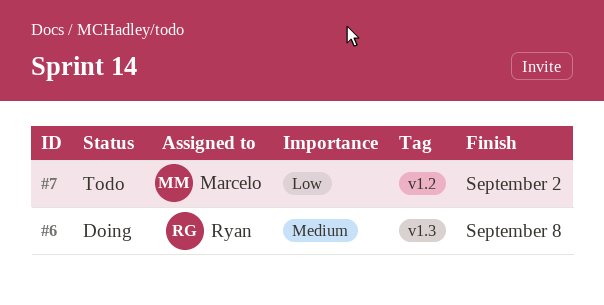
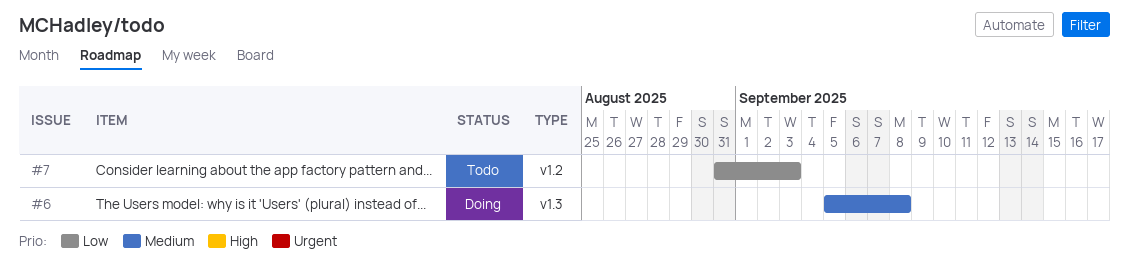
#7, due: Sep 2 -> Sep 3

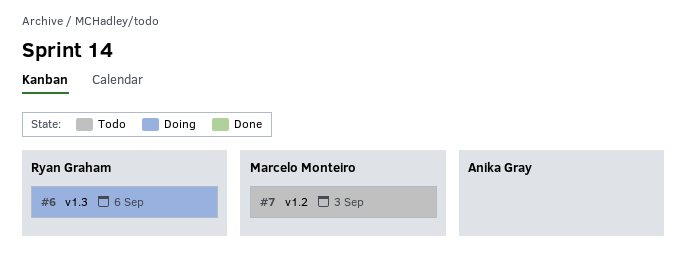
#6, due: Sep 8 -> Sep 6

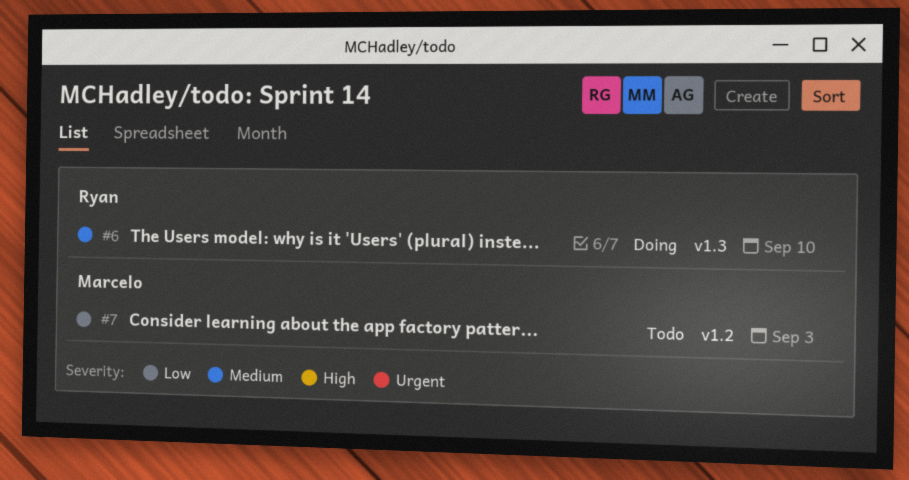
#6, due: Sep 6 -> Sep 10

